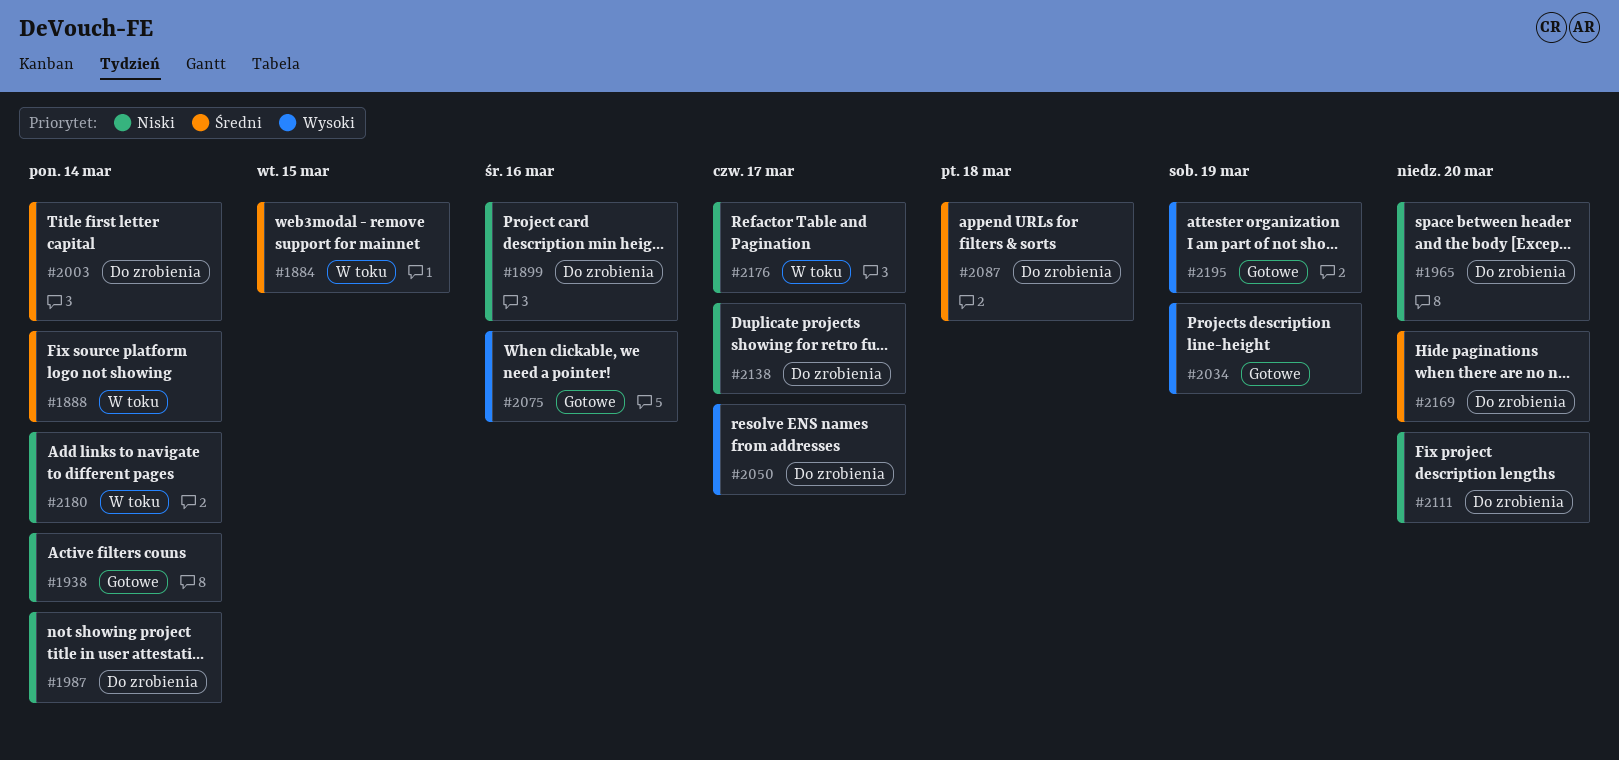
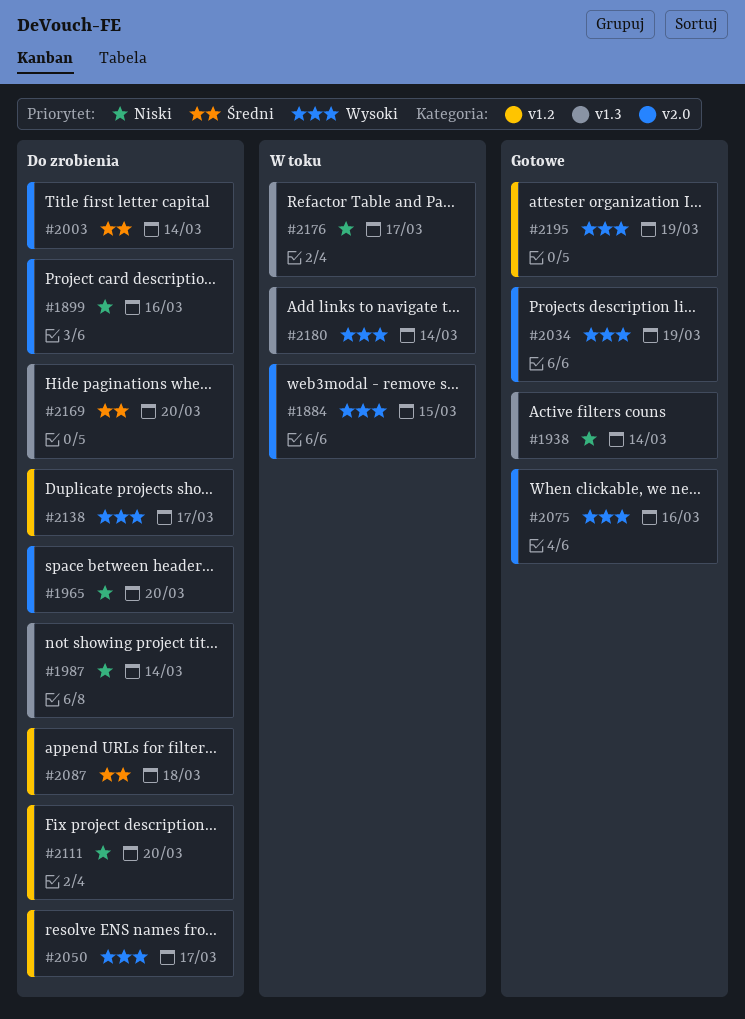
#1884, priority: Średni -> Wysoki
#1888: present -> none
#2138, priority: Niski -> Wysoki
#2180, priority: Niski -> Wysoki

